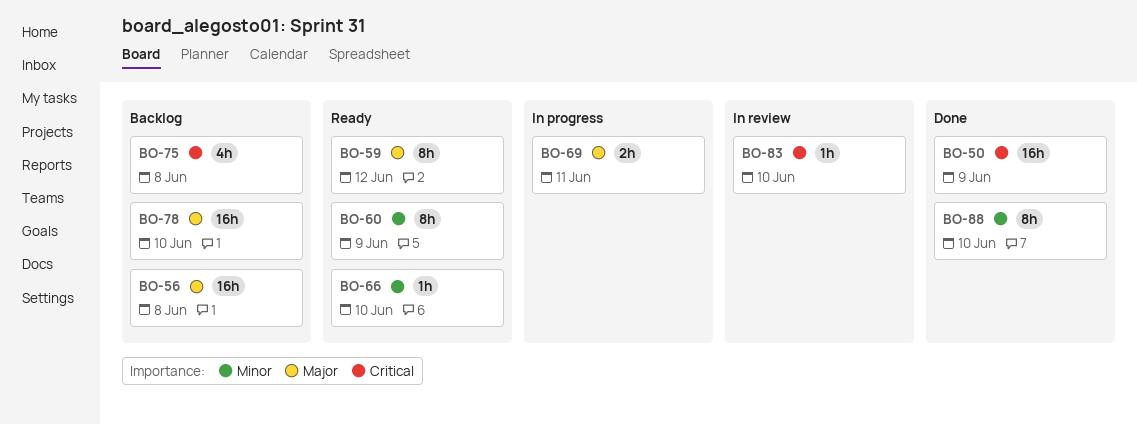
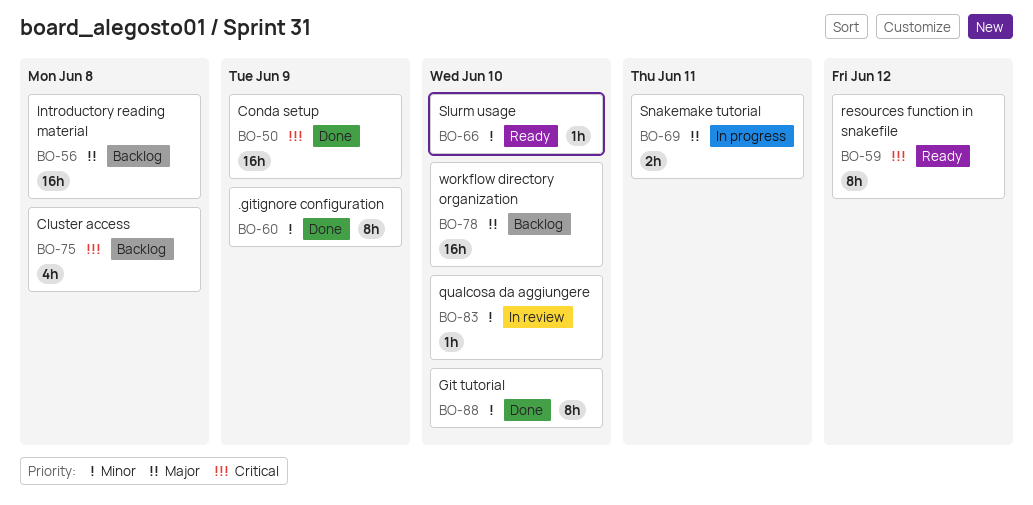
BO-59, priority: Major -> Critical
BO-60, status: Ready -> Done
BO-83, priority: Critical -> Minor

